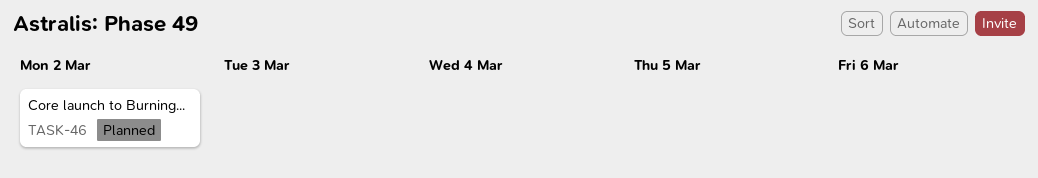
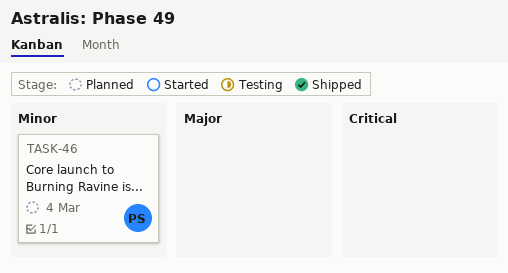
TASK-46, due: Mar 2 -> Mar 4

